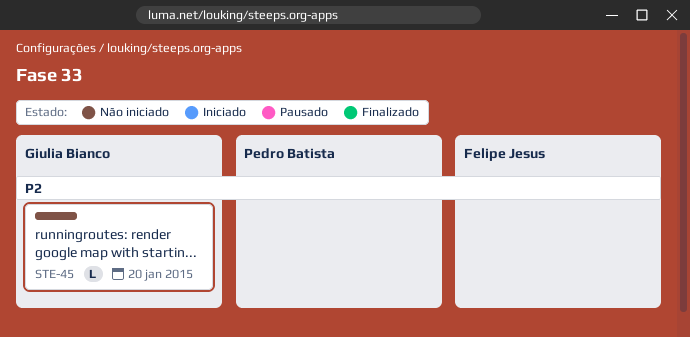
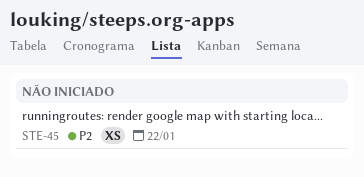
STE-45, estimate: L -> XS
STE-45, due: Jan 20 -> Jan 22

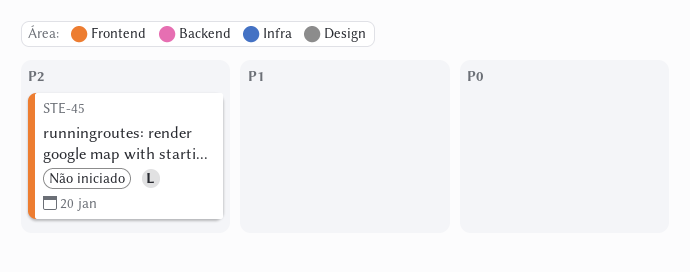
STE-45, estimate: XS -> L
STE-45, due: Jan 22 -> Jan 20

